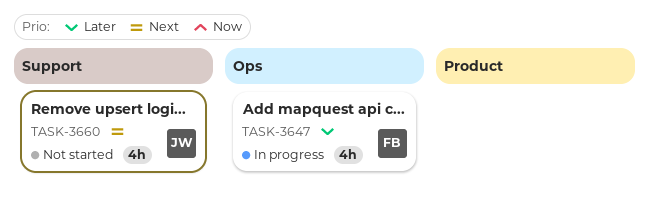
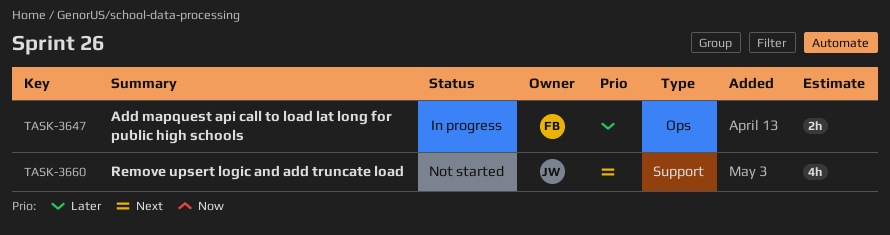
TASK-3647, estimate: 4h -> 2h

